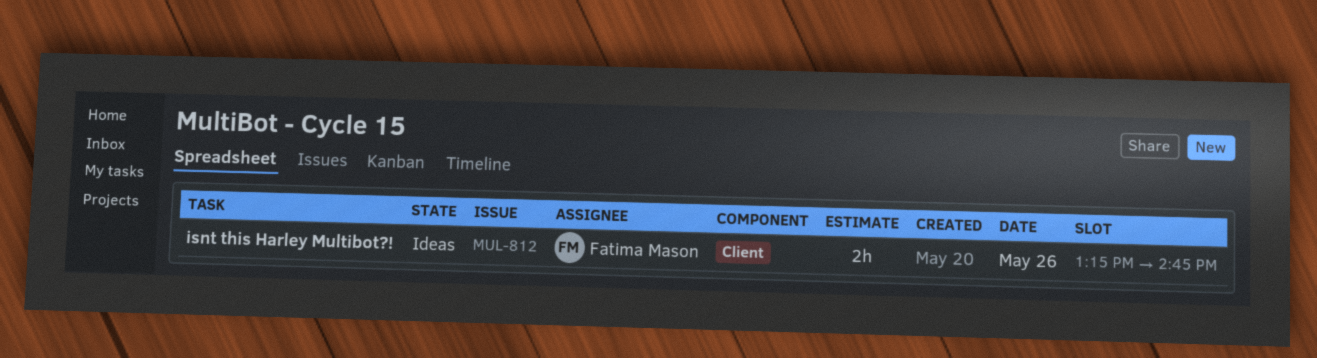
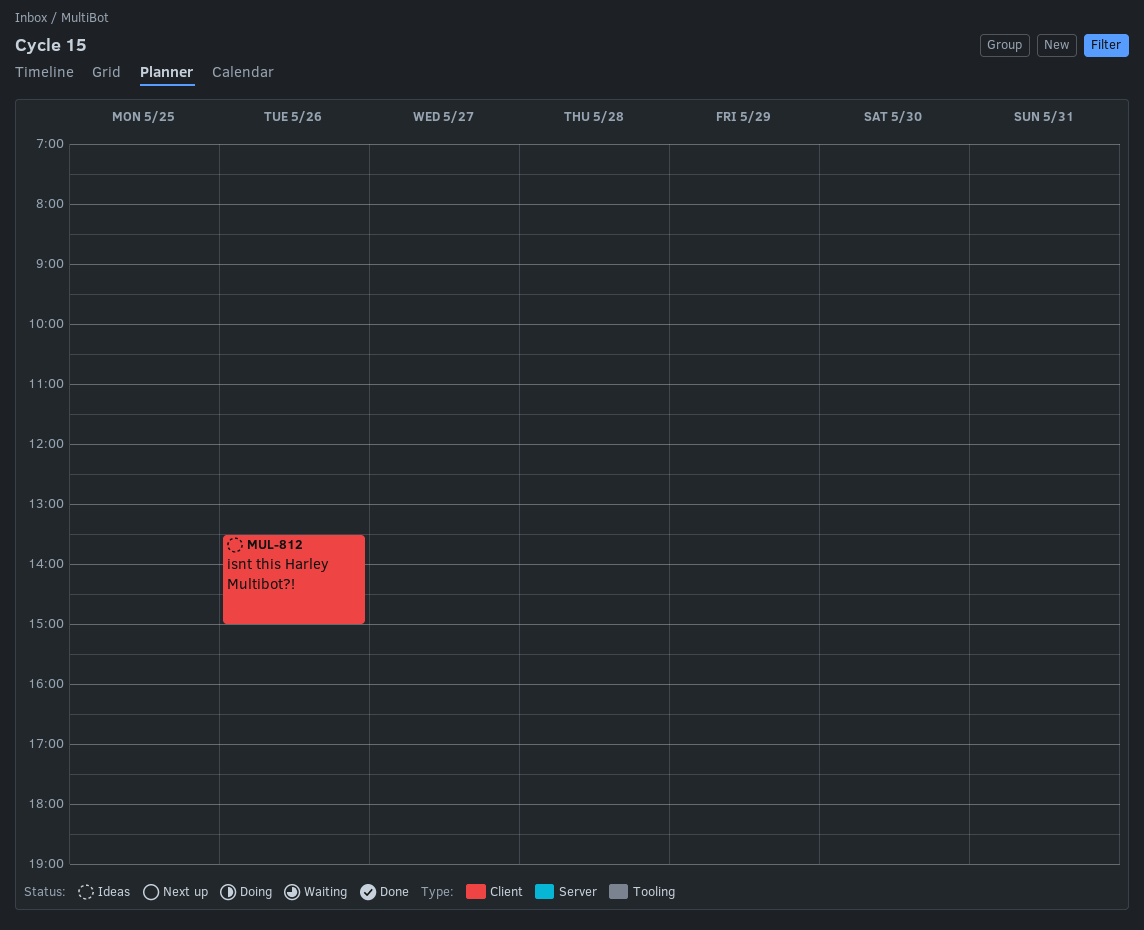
MUL-812, begins: 13:15 -> 13:30
MUL-812, ends: 14:45 -> 15:00

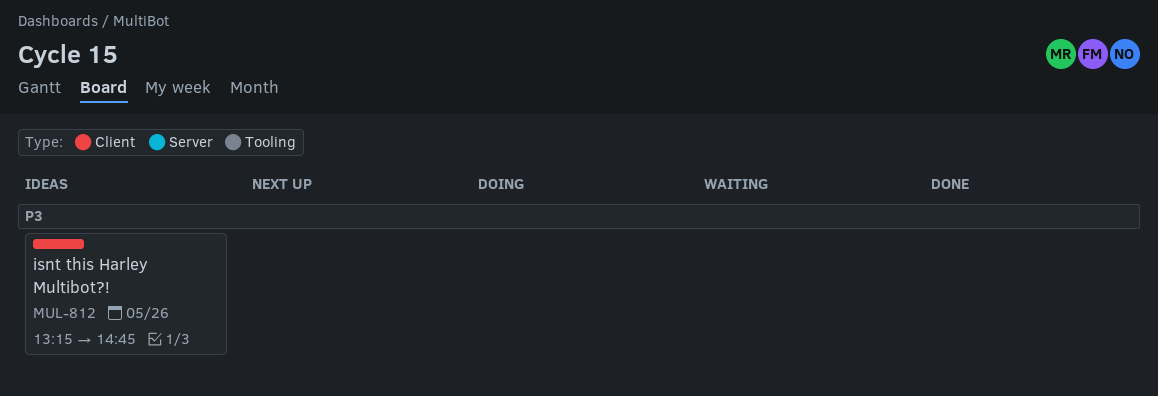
MUL-812, begins: 13:30 -> 13:15
MUL-812, ends: 15:00 -> 14:45

